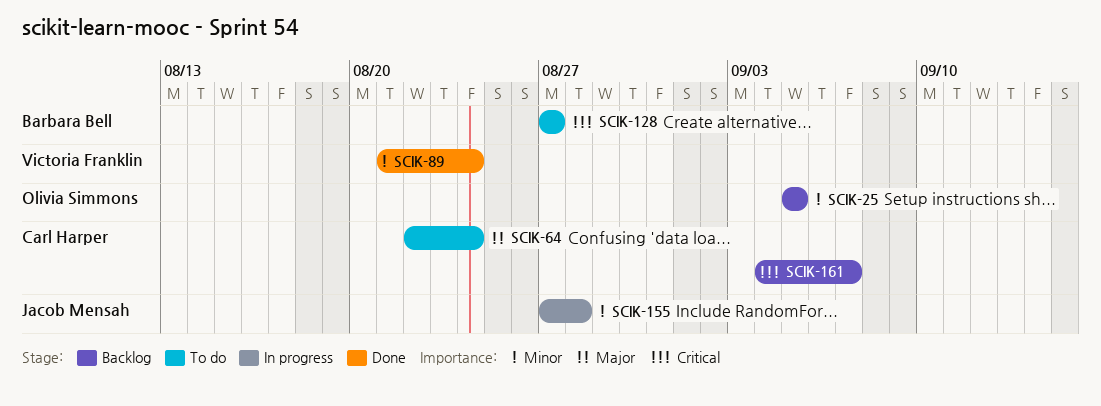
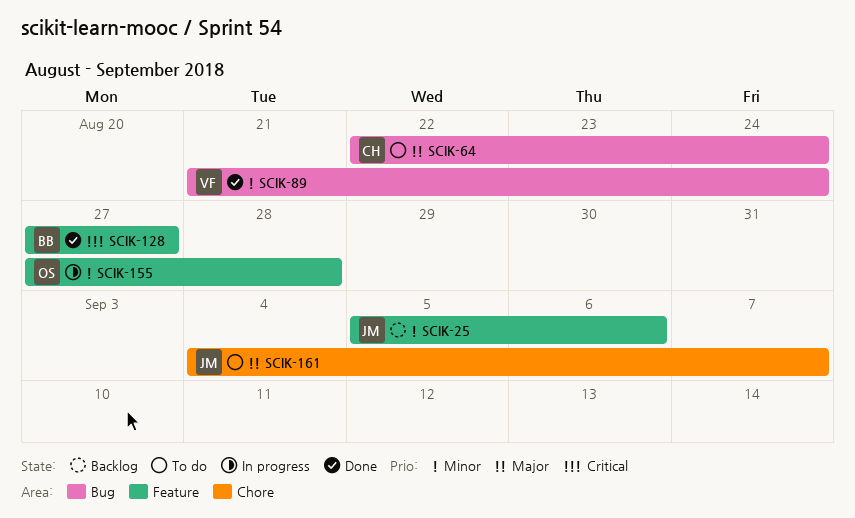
SCIK-25, owner: Olivia Simmons -> Jacob Mensah
SCIK-25, due: Sep 5 -> Sep 6
SCIK-128, status: To do -> Done
SCIK-155, owner: Jacob Mensah -> Olivia Simmons
SCIK-161, status: Backlog -> To do
SCIK-161, owner: Carl Harper -> Jacob Mensah
SCIK-161, priority: Critical -> Major

